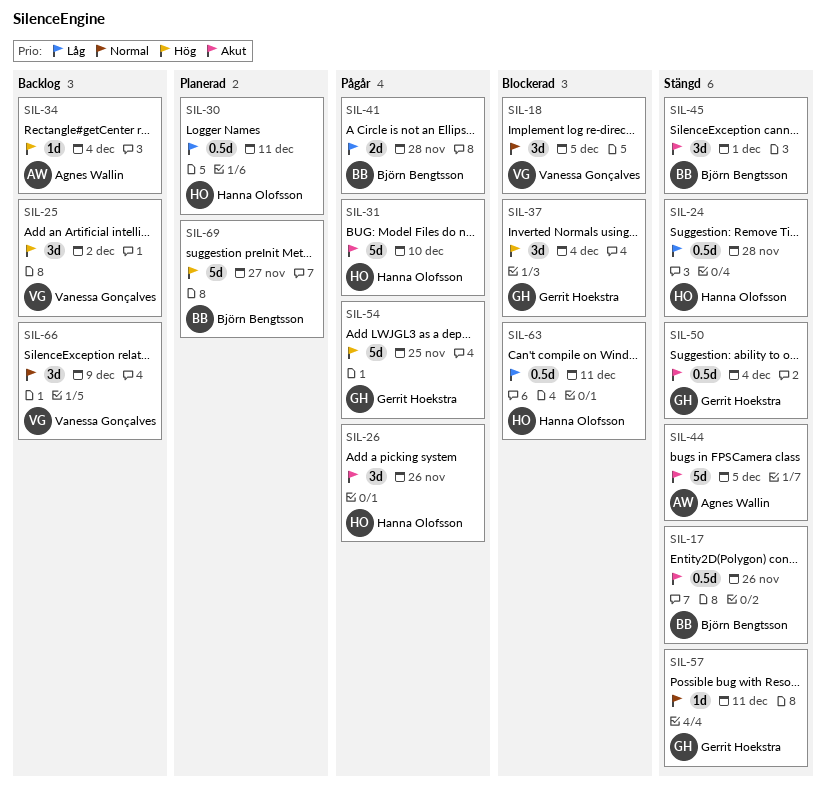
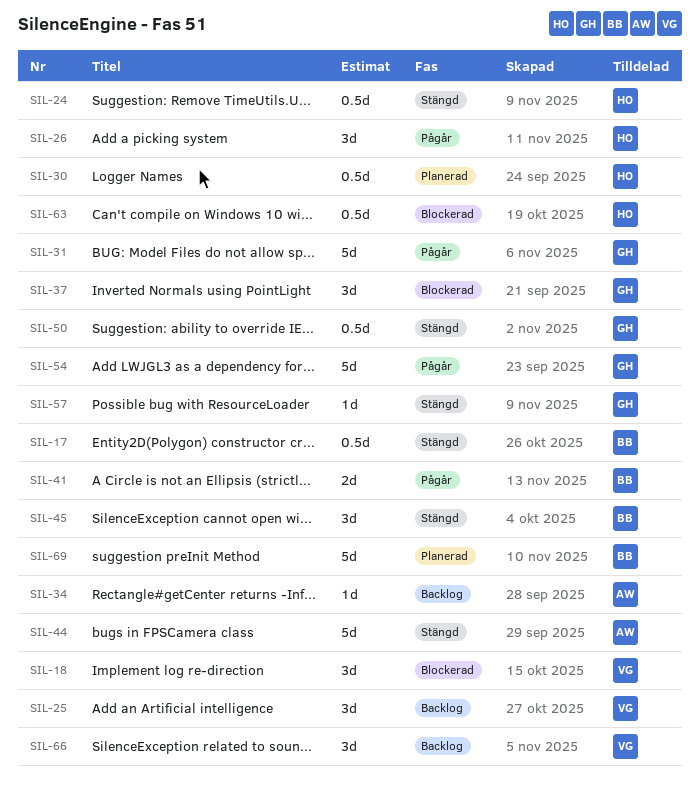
SIL-31, owner: Hanna Olofsson -> Gerrit Hoekstra

